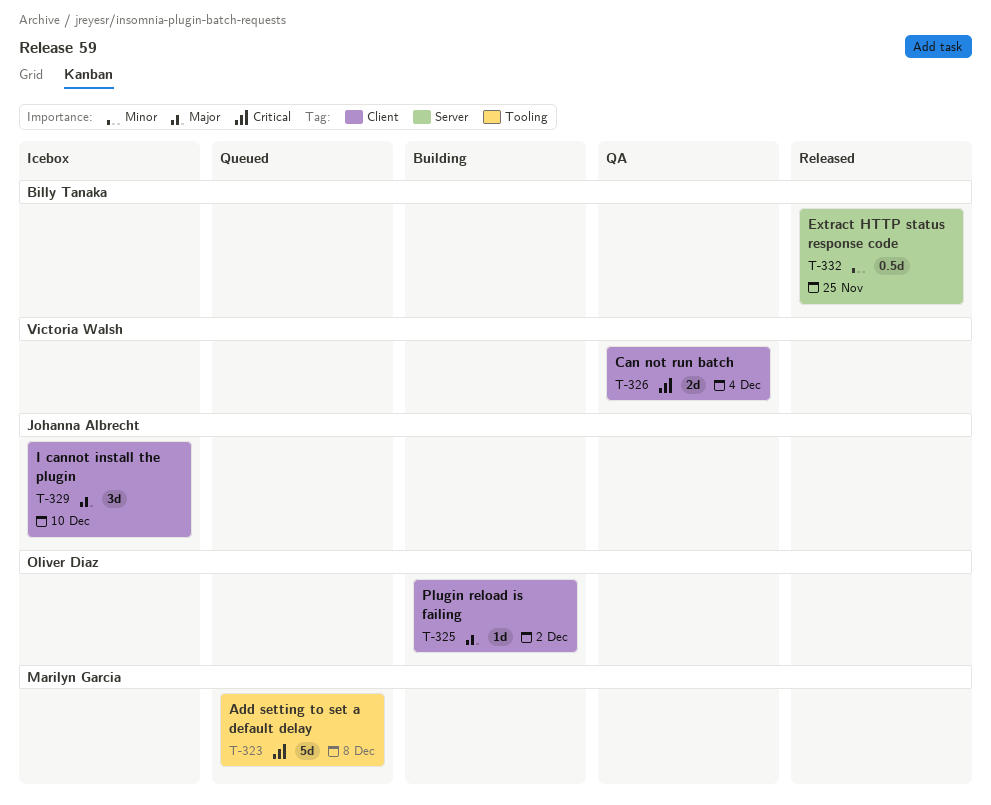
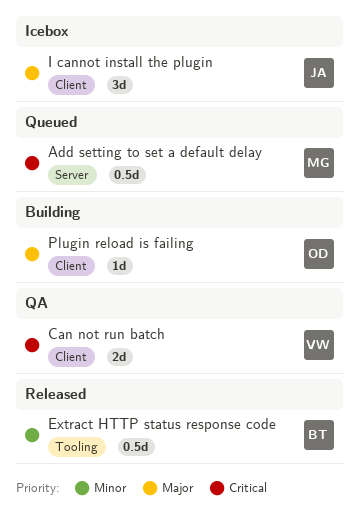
Add setting to set a default delay, label: Tooling -> Server
Add setting to set a default delay, estimate: 5d -> 0.5d
Extract HTTP status response code, label: Server -> Tooling

